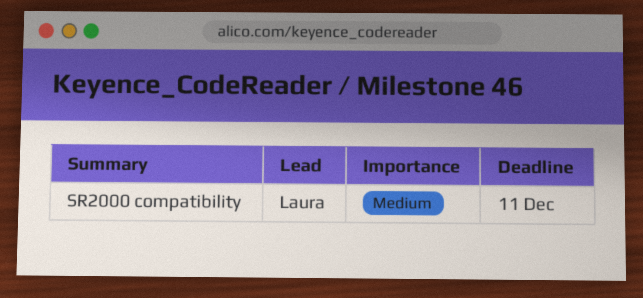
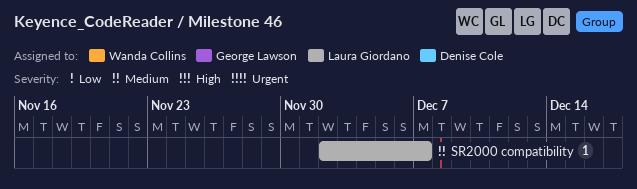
SR2000 compatibility, due: Dec 11 -> Dec 7

